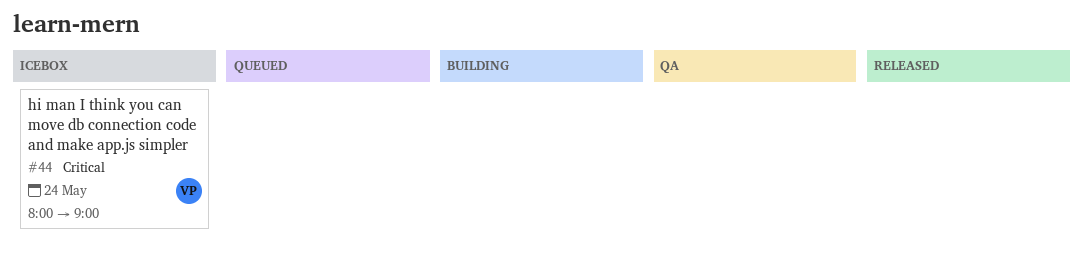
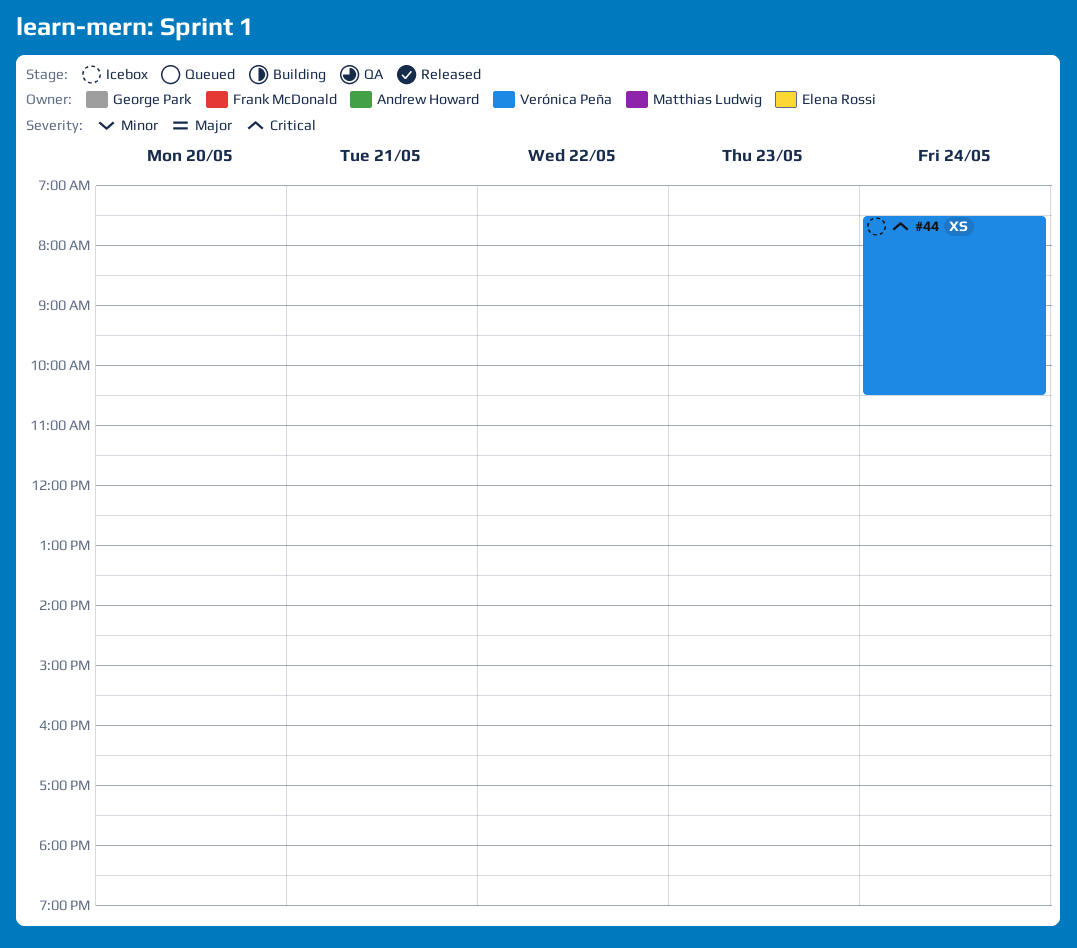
#44, begins: 08:00 -> 07:30
#44, ends: 09:00 -> 10:30

